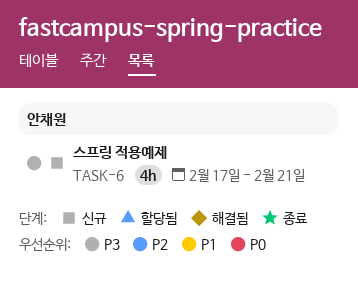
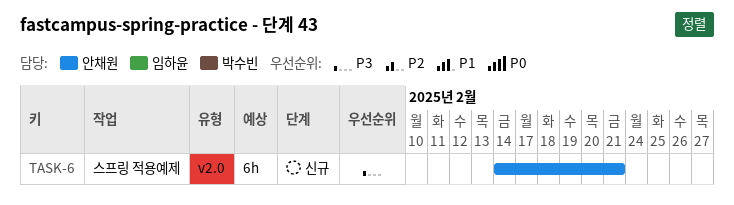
TASK-6, estimate: 4h -> 6h
TASK-6, start: Feb 17 -> Feb 14

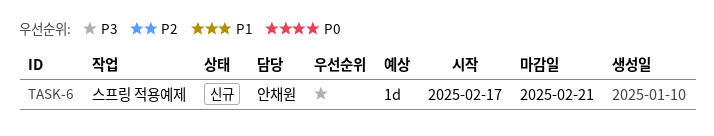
TASK-6, estimate: 6h -> 1d
TASK-6, start: Feb 14 -> Feb 17

